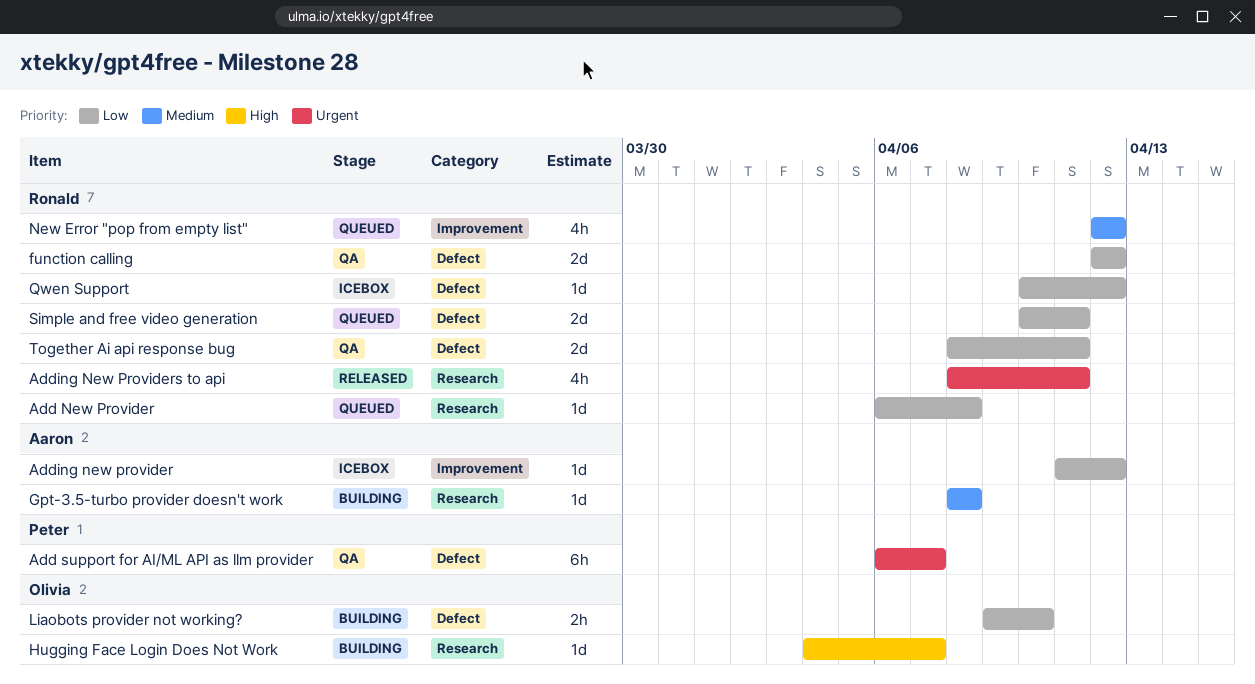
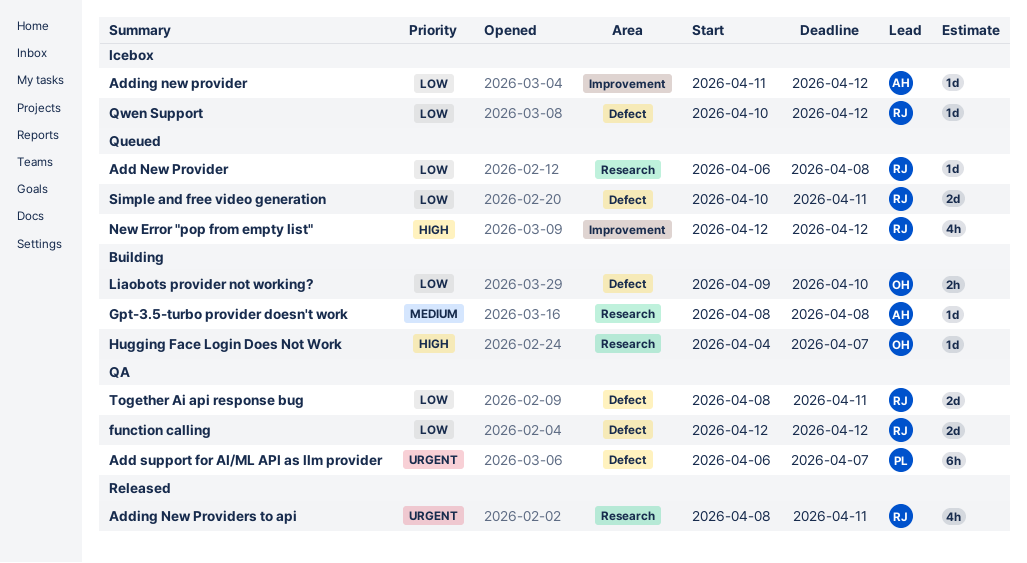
New Error "pop from empty list", priority: Medium -> High

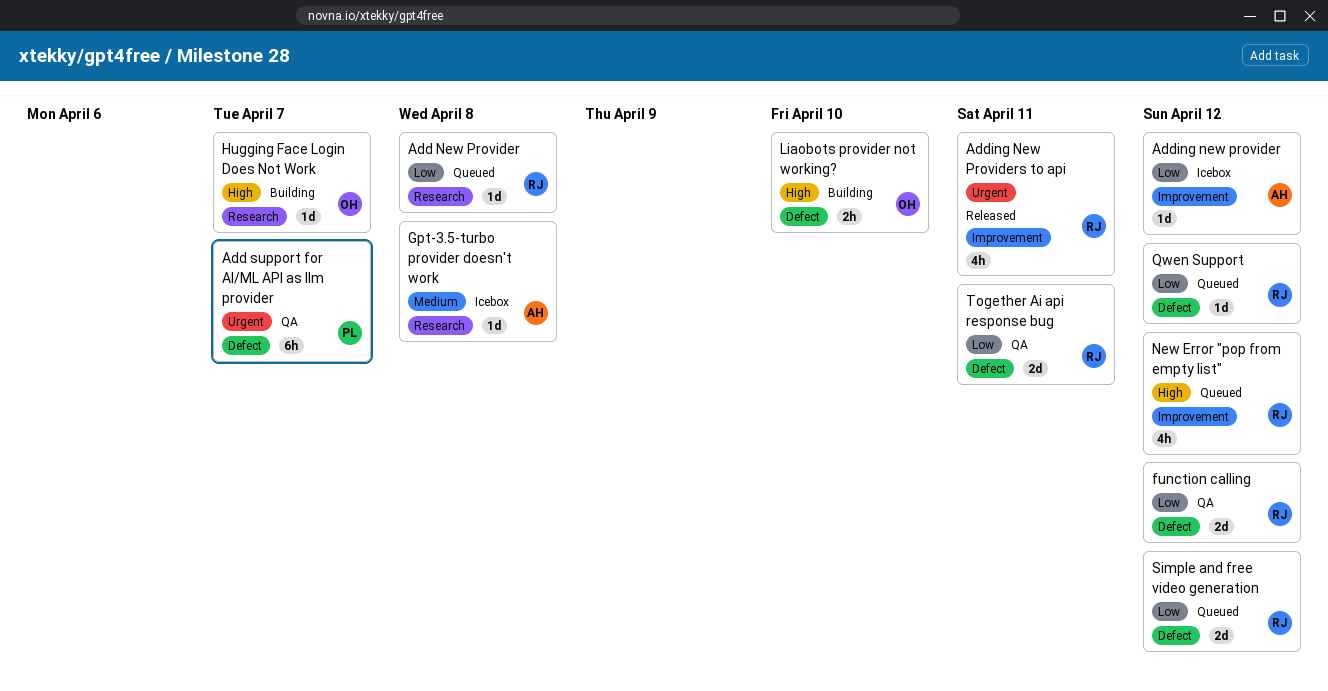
Adding New Providers to api, label: Research -> Improvement
Gpt-3.5-turbo provider doesn't work, status: Building -> Icebox
Liaobots provider not working?, priority: Low -> High
Qwen Support, status: Icebox -> Queued
Simple and free video generation, due: Apr 11 -> Apr 12

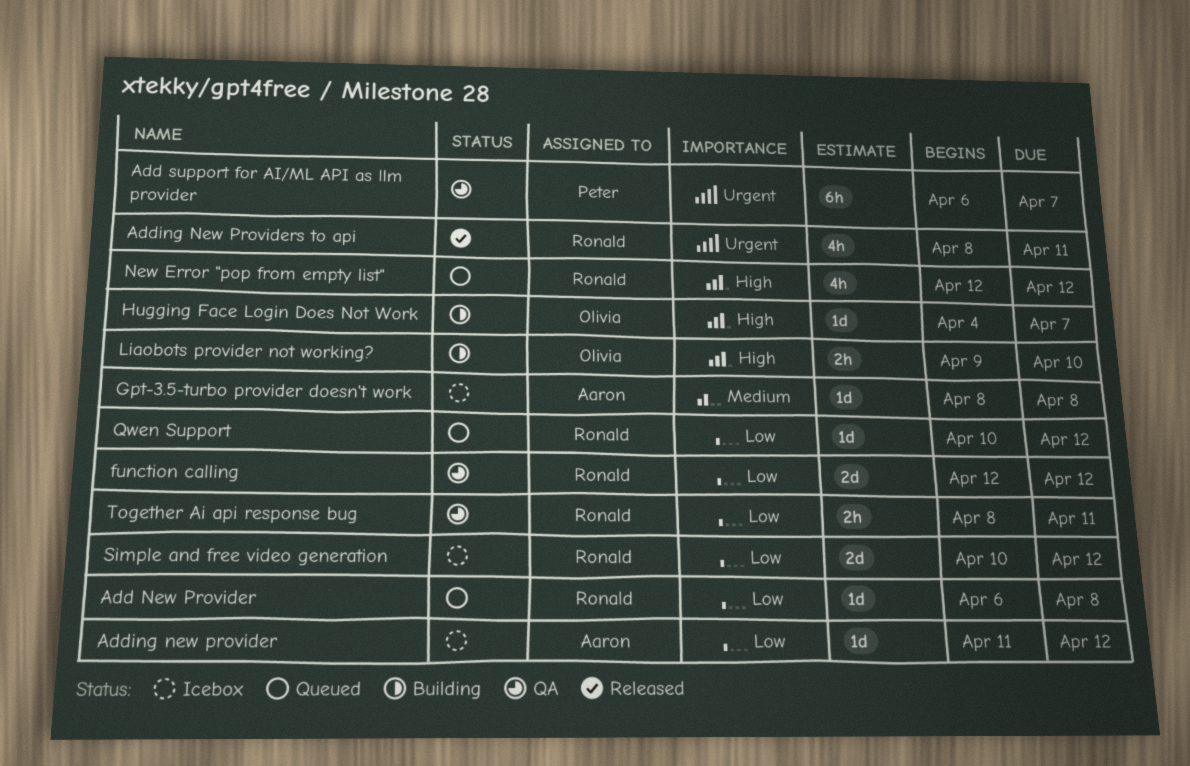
Simple and free video generation, status: Queued -> Icebox
Together Ai api response bug, estimate: 2d -> 2h

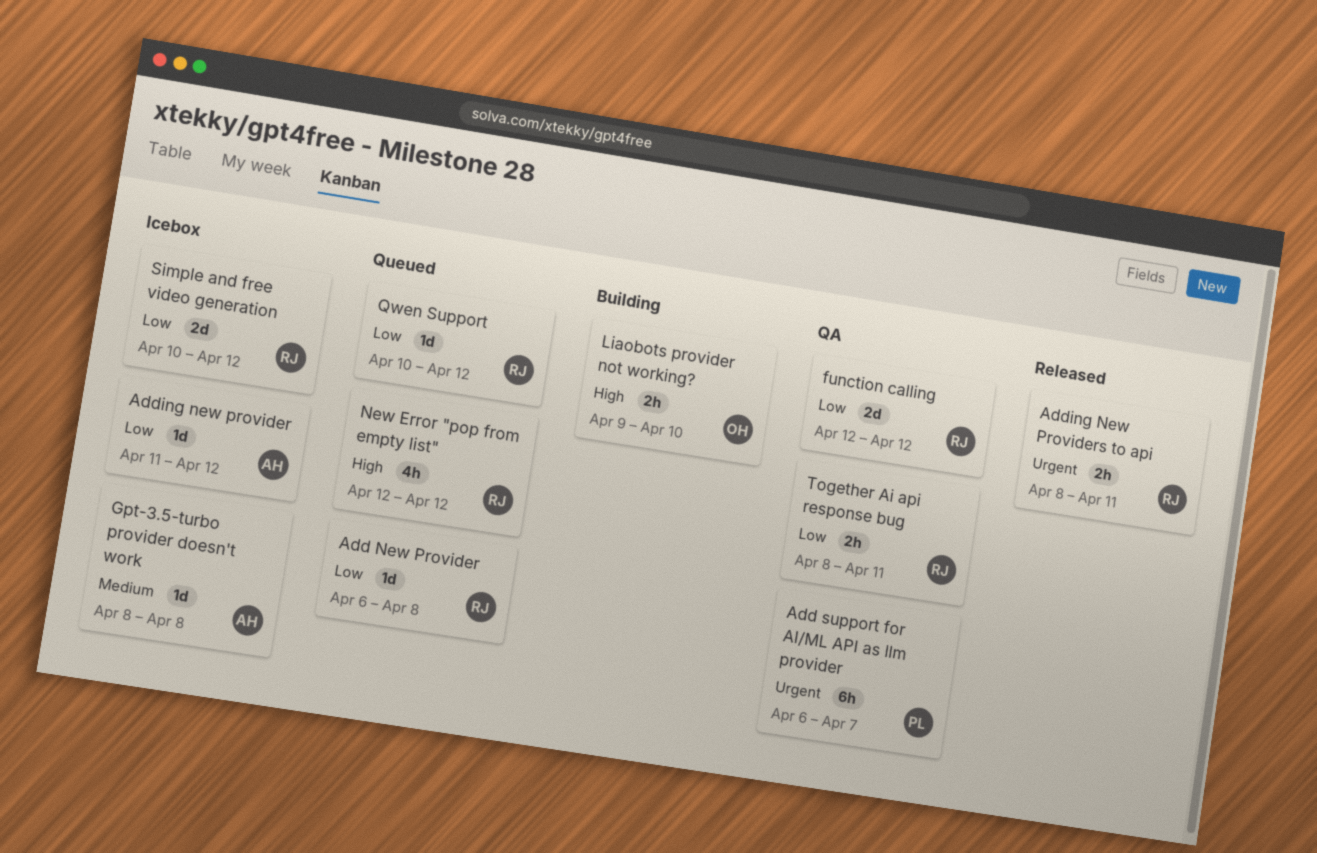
Adding New Providers to api, estimate: 4h -> 2h
Hugging Face Login Does Not Work: present -> none

